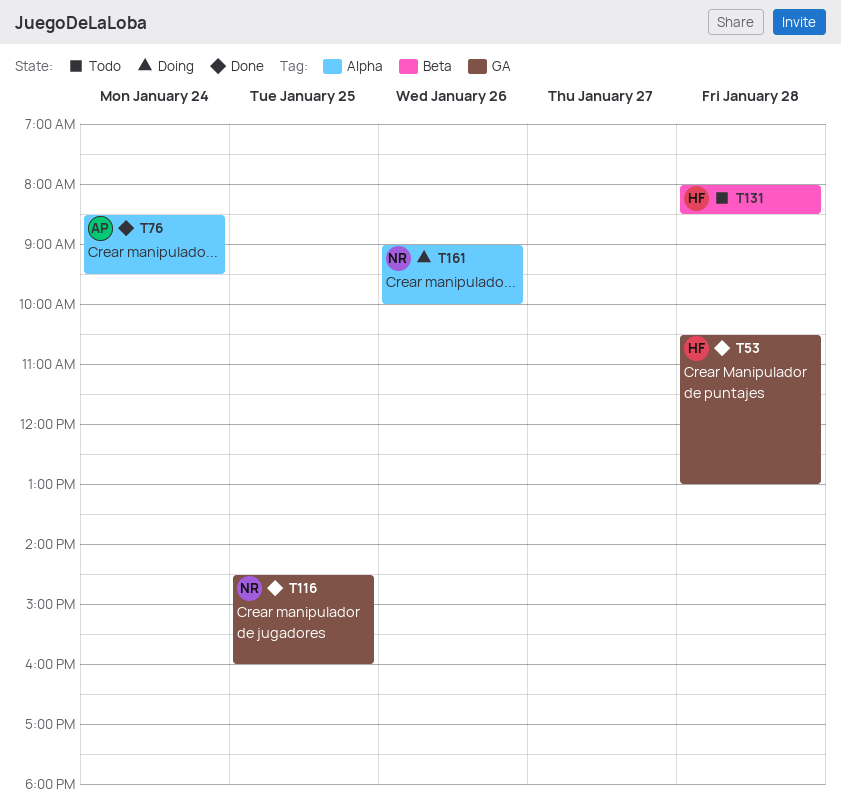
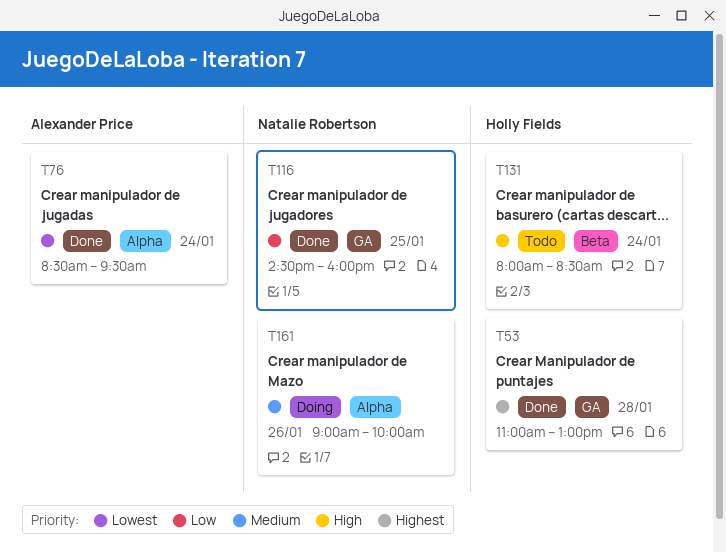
T53, begins: 10:30 -> 11:00
T131, day: Jan 28 -> Jan 24

